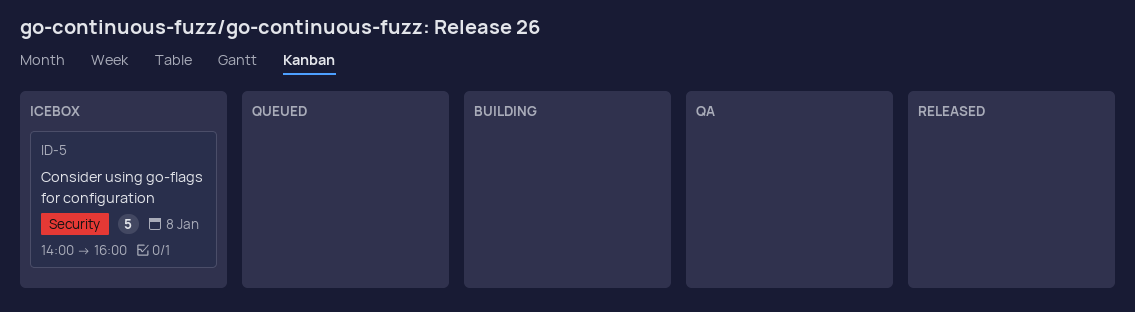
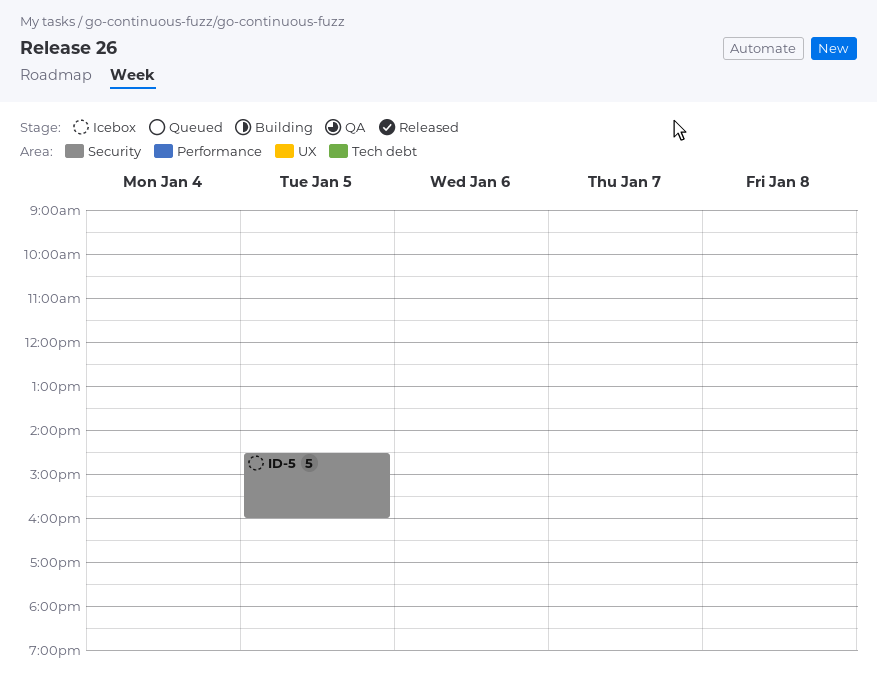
ID-5, day: Jan 8 -> Jan 5
ID-5, begins: 14:00 -> 14:30

